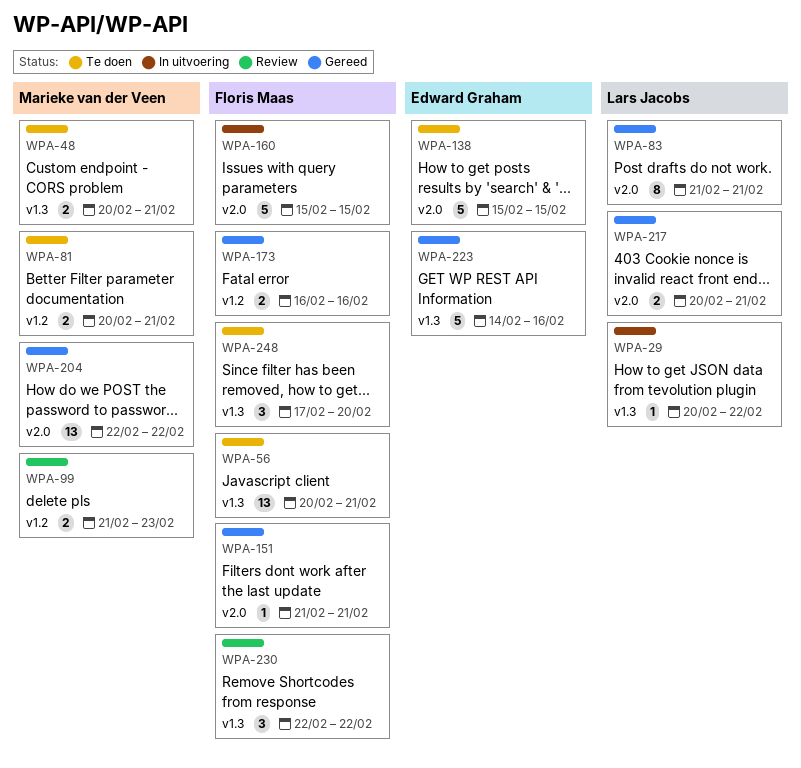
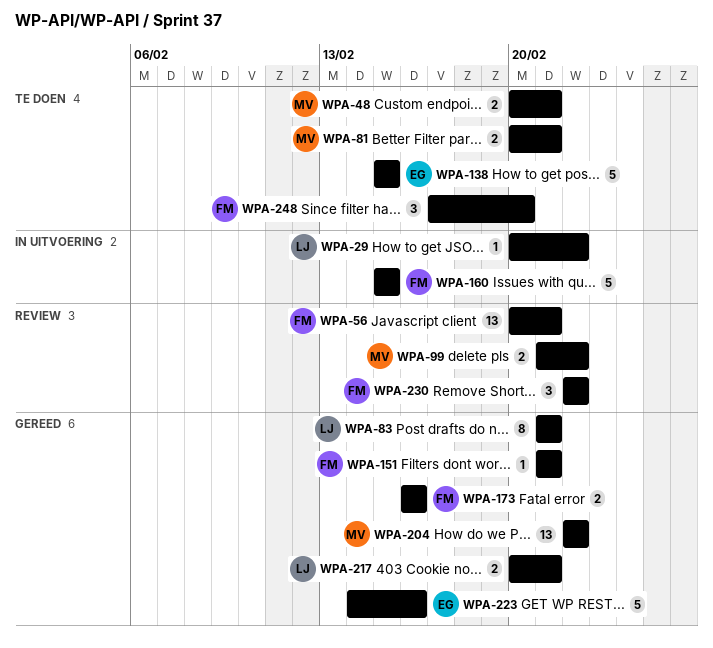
WPA-56, status: Te doen -> Review
WPA-99, due: Feb 23 -> Feb 22

